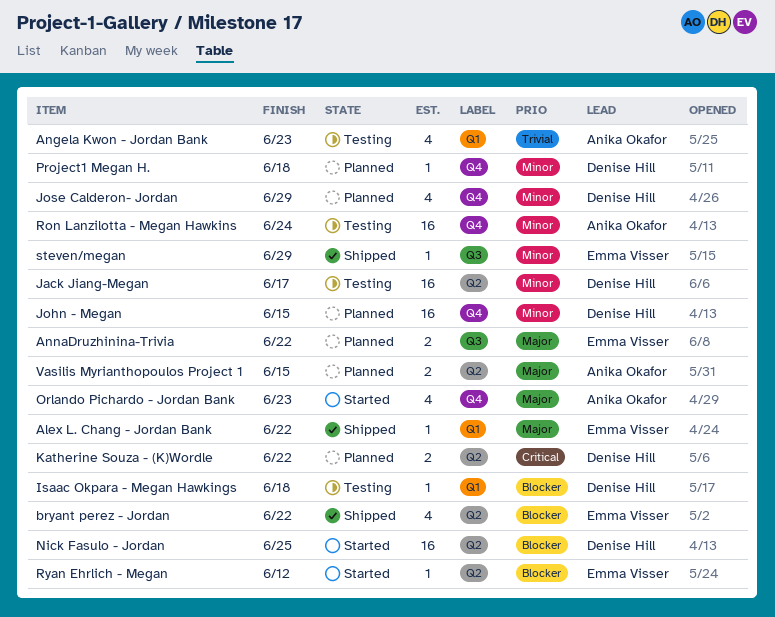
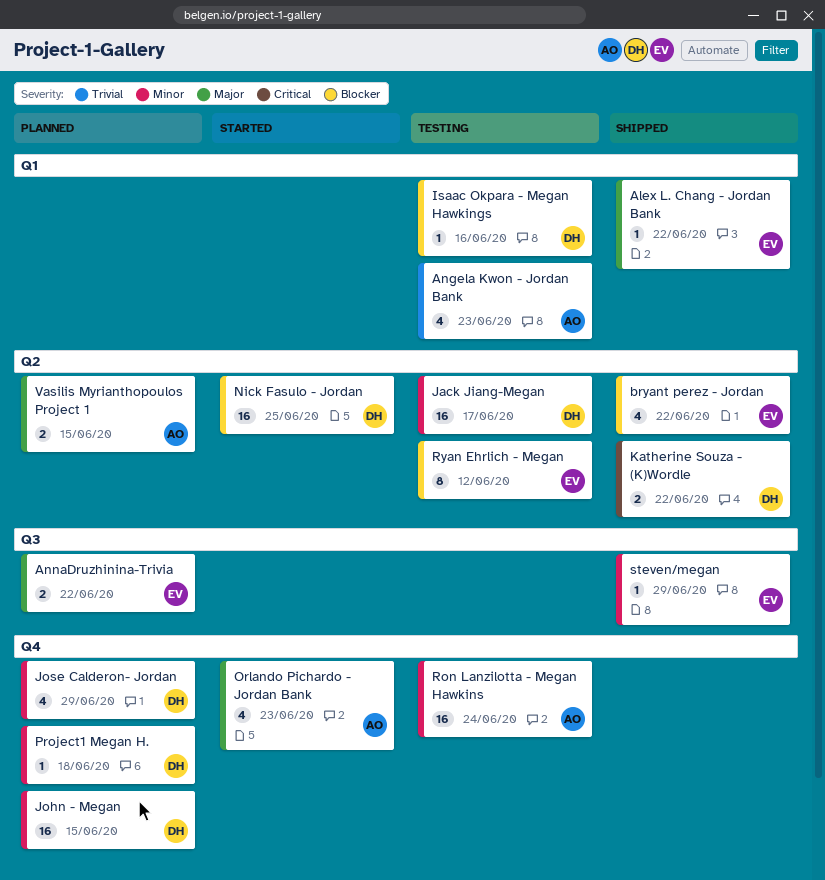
Isaac Okpara - Megan Hawkings, due: Jun 18 -> Jun 16
Katherine Souza - (K)Wordle, status: Planned -> Shipped
Ryan Ehrlich - Megan, status: Started -> Testing
Ryan Ehrlich - Megan, estimate: 1 -> 8

